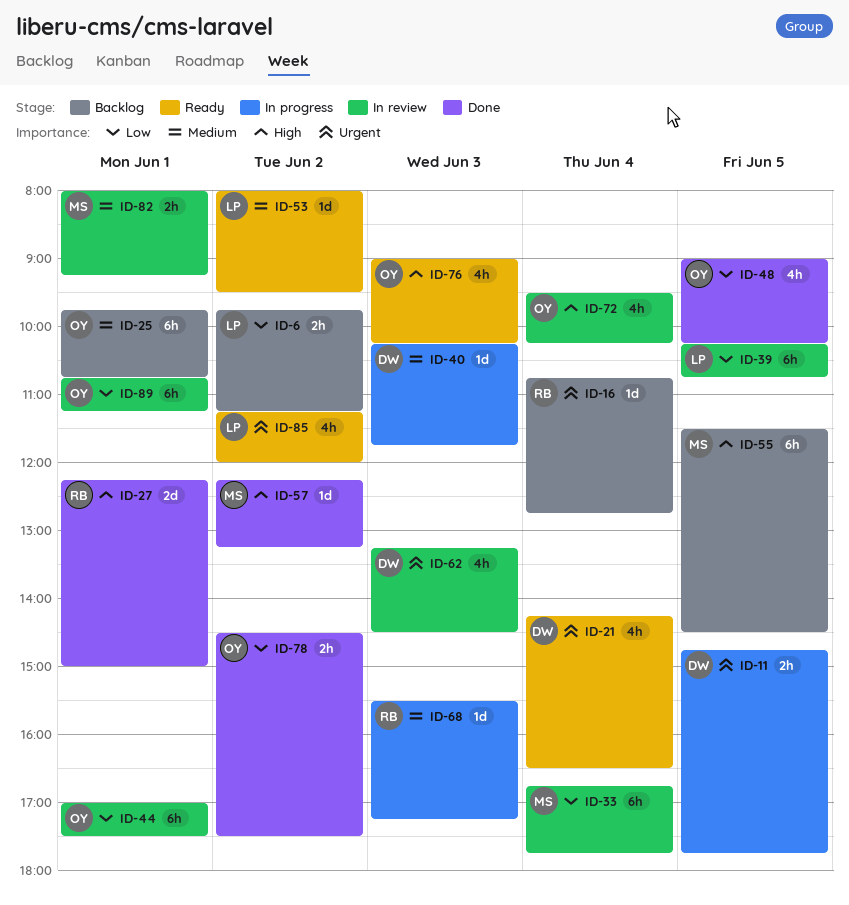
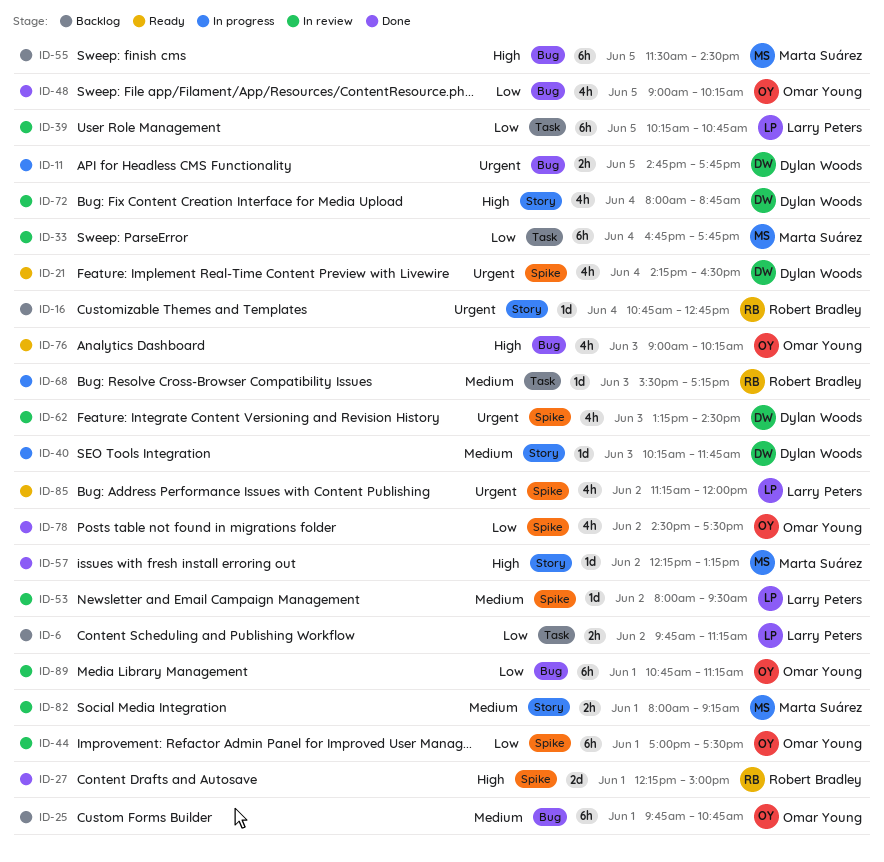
ID-53, status: Ready -> In review
ID-72, owner: Omar Young -> Dylan Woods
ID-72, begins: 09:30 -> 08:00
ID-72, ends: 10:15 -> 08:45
ID-78, estimate: 2h -> 4h

